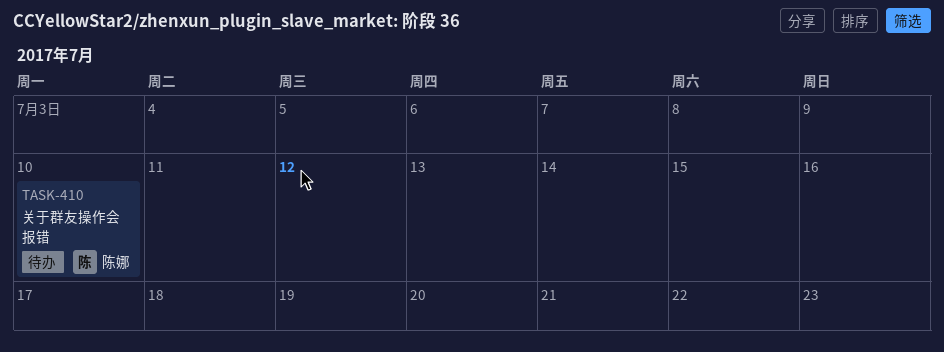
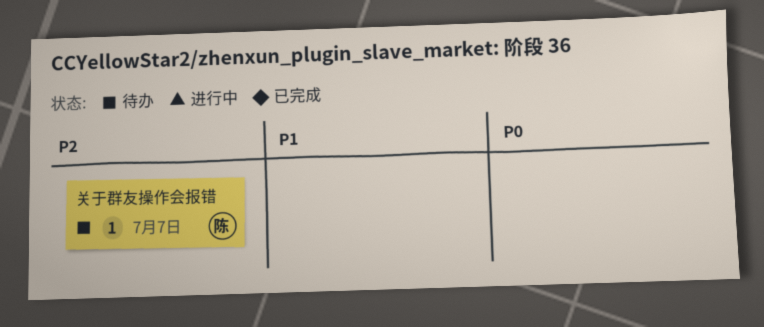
关于群友操作会报错, due: Jul 10 -> Jul 7

